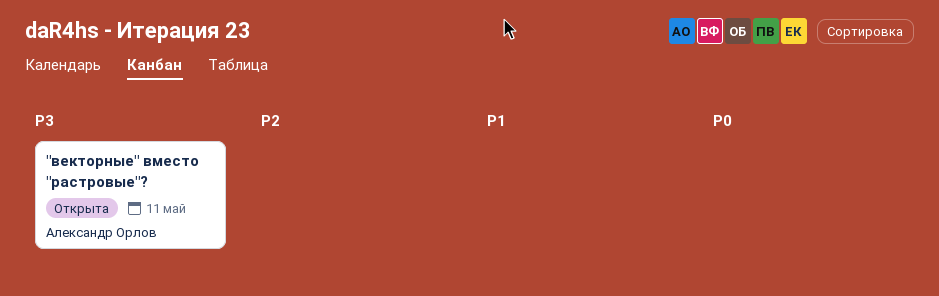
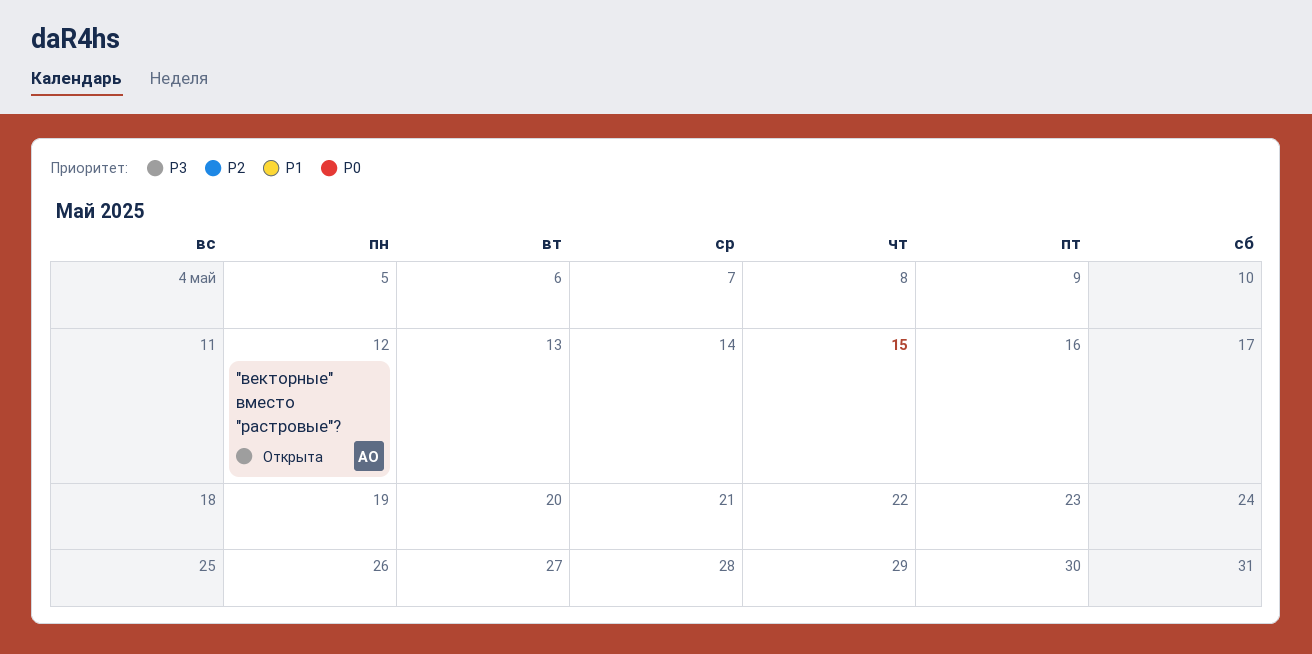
"векторные" вместо "растровые"?, due: May 11 -> May 12

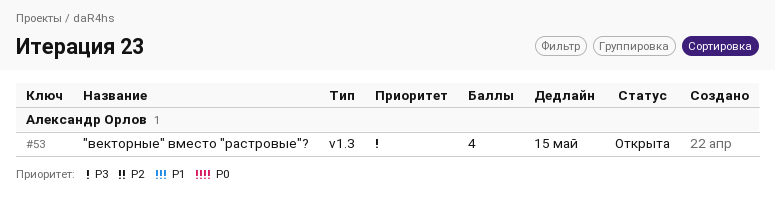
"векторные" вместо "растровые"?, due: May 12 -> May 15

